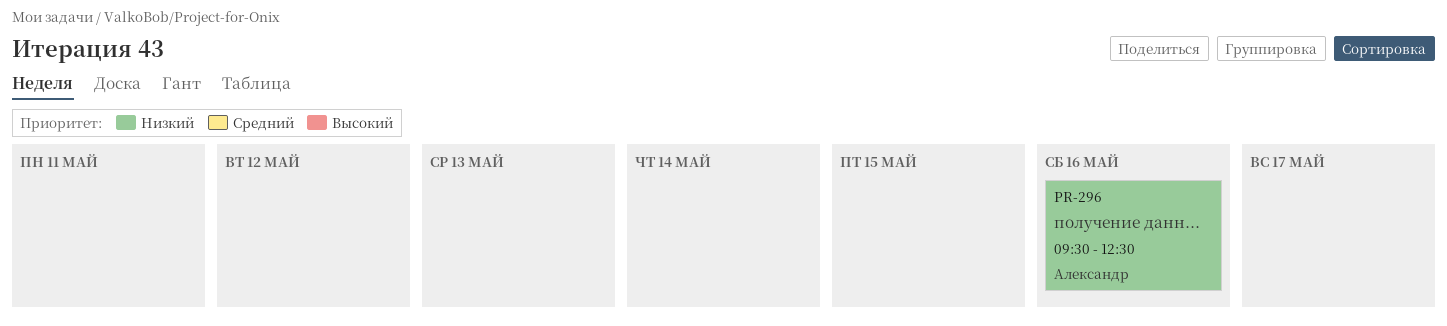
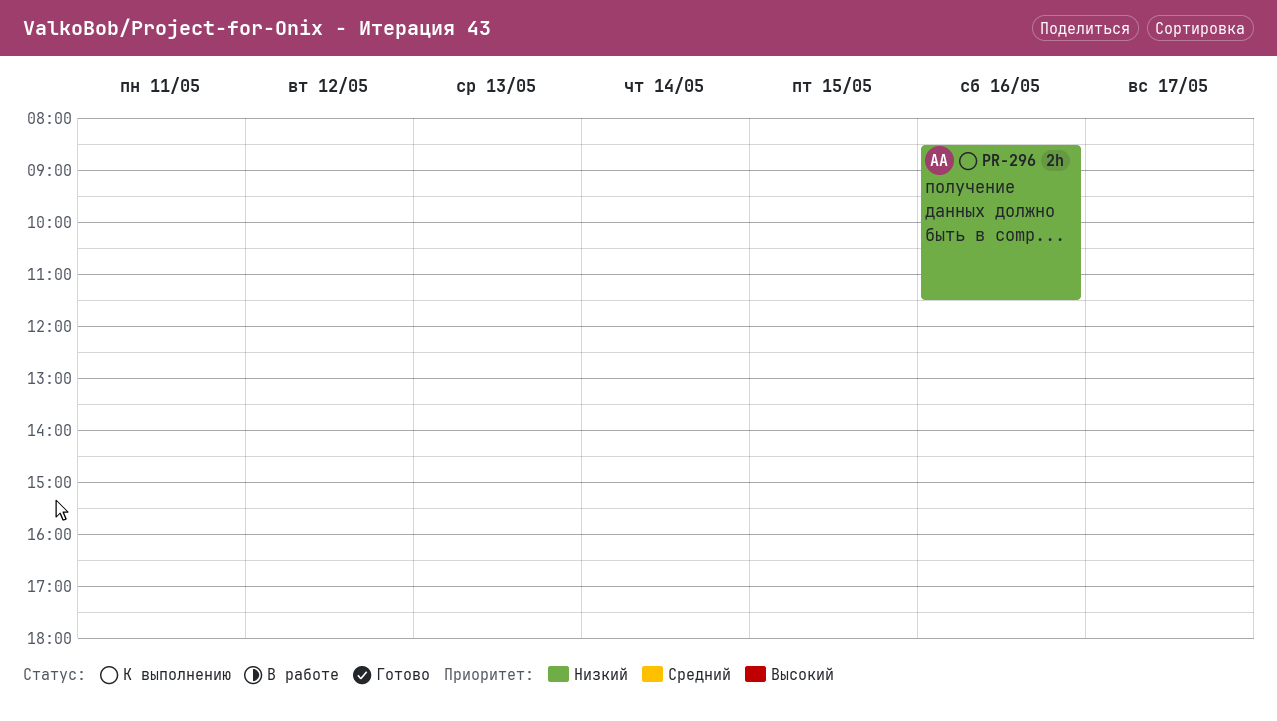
PR-296, begins: 09:30 -> 08:30
PR-296, ends: 12:30 -> 11:30

